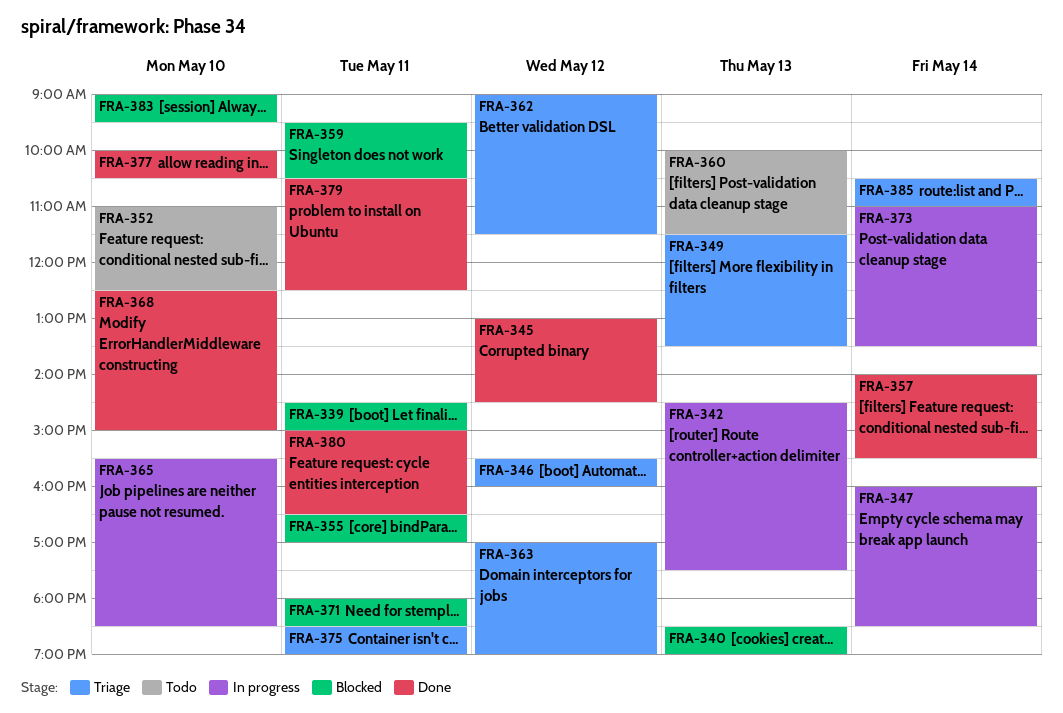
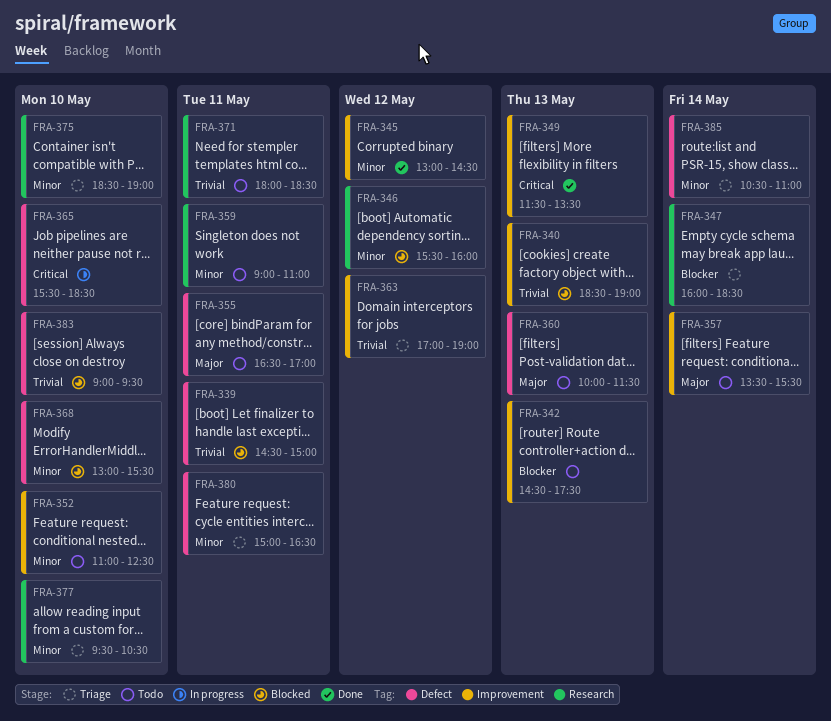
FRA-342, status: In progress -> Todo
FRA-346, status: Triage -> Blocked
FRA-347, status: In progress -> Triage
FRA-349, status: Triage -> Done
FRA-355, status: Blocked -> Todo
FRA-357, status: Done -> Todo
FRA-357, begins: 14:00 -> 13:30
FRA-359, status: Blocked -> Todo
FRA-359, begins: 09:30 -> 09:00
FRA-359, ends: 10:30 -> 11:00
FRA-362: present -> none
FRA-368, status: Done -> Blocked
FRA-368, begins: 12:30 -> 13:00
FRA-368, ends: 15:00 -> 15:30
FRA-371, status: Blocked -> Todo
FRA-373: present -> none
FRA-375, day: May 11 -> May 10
FRA-377, status: Done -> Triage
FRA-377, begins: 10:00 -> 09:30
FRA-379: present -> none
FRA-380, status: Done -> Triage

